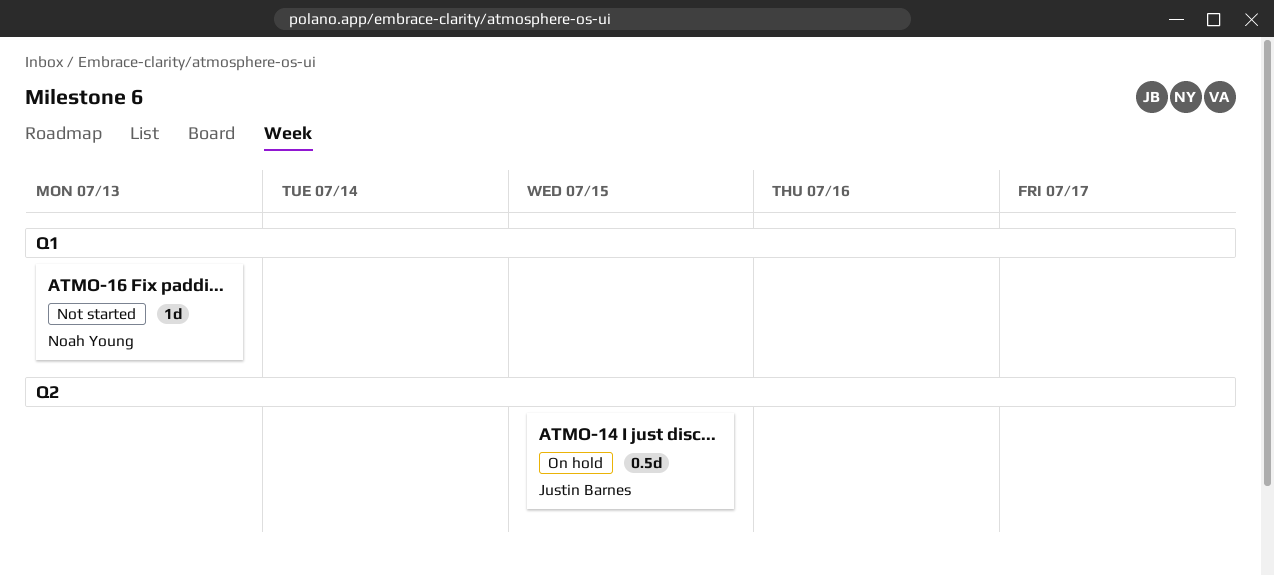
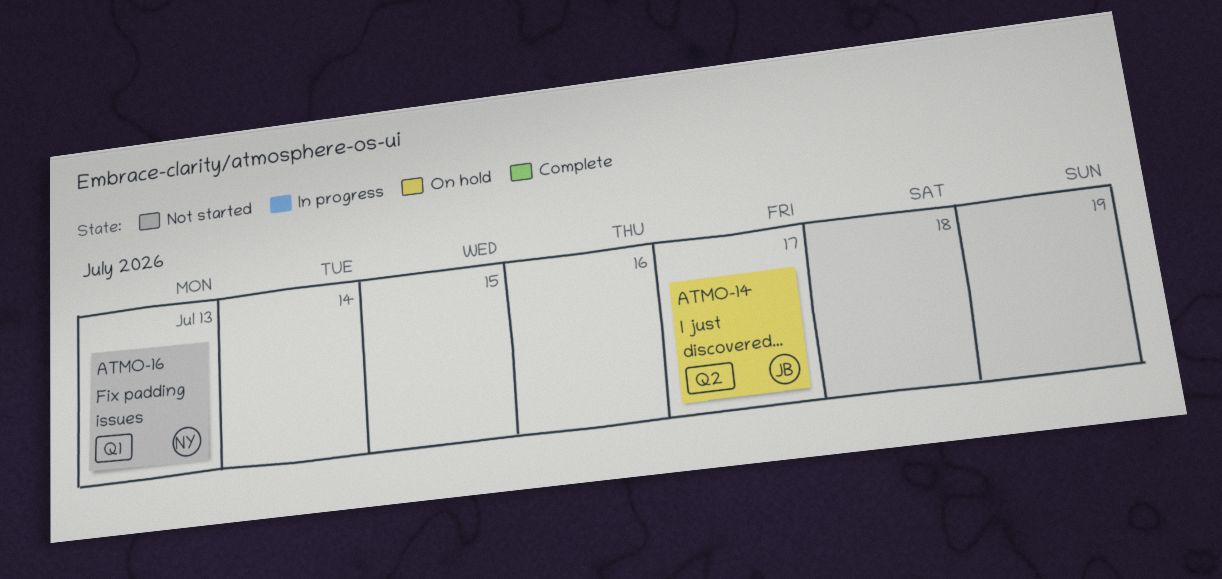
ATMO-14, due: Jul 15 -> Jul 17

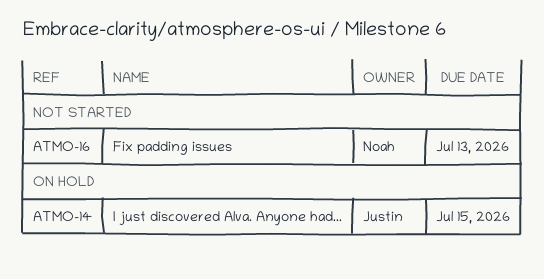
ATMO-14, due: Jul 17 -> Jul 15

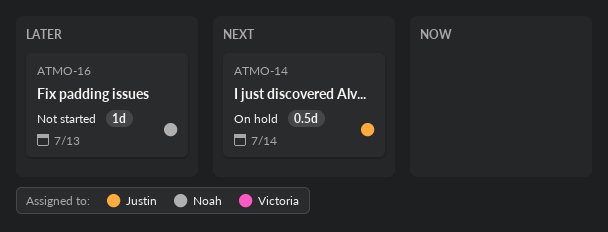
ATMO-14, due: Jul 15 -> Jul 14

